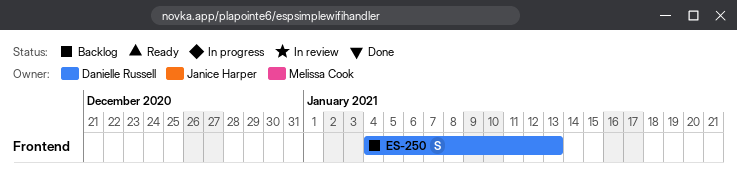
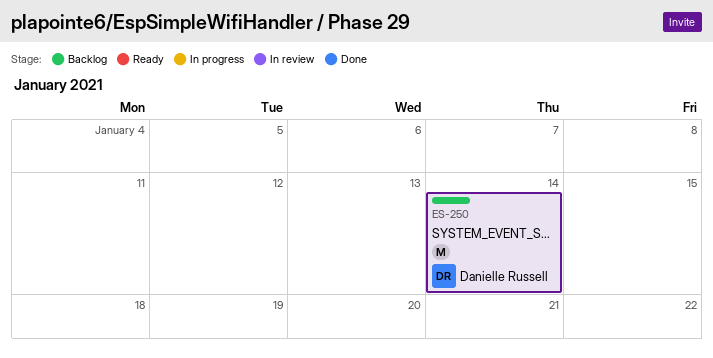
ES-250, estimate: S -> M
ES-250, due: Jan 13 -> Jan 14

